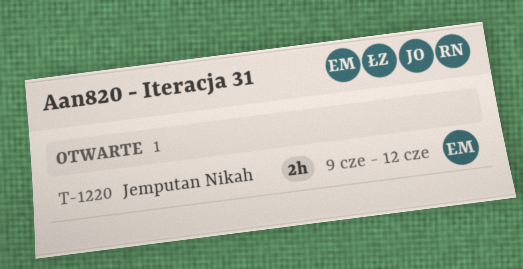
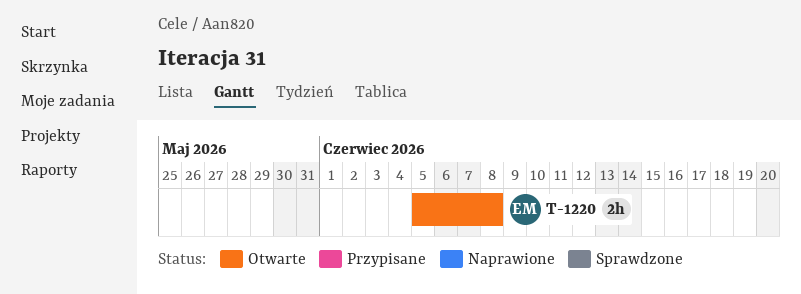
T-1220, start: Jun 9 -> Jun 5
T-1220, due: Jun 12 -> Jun 8

